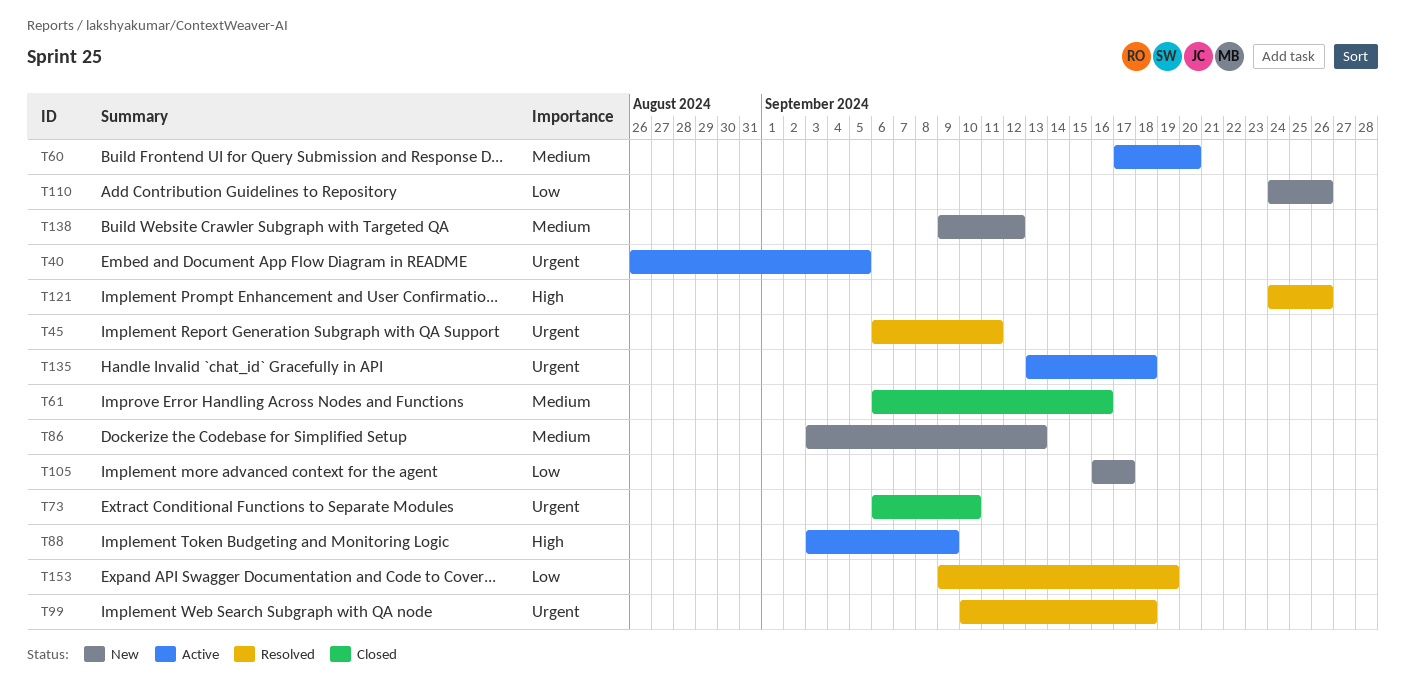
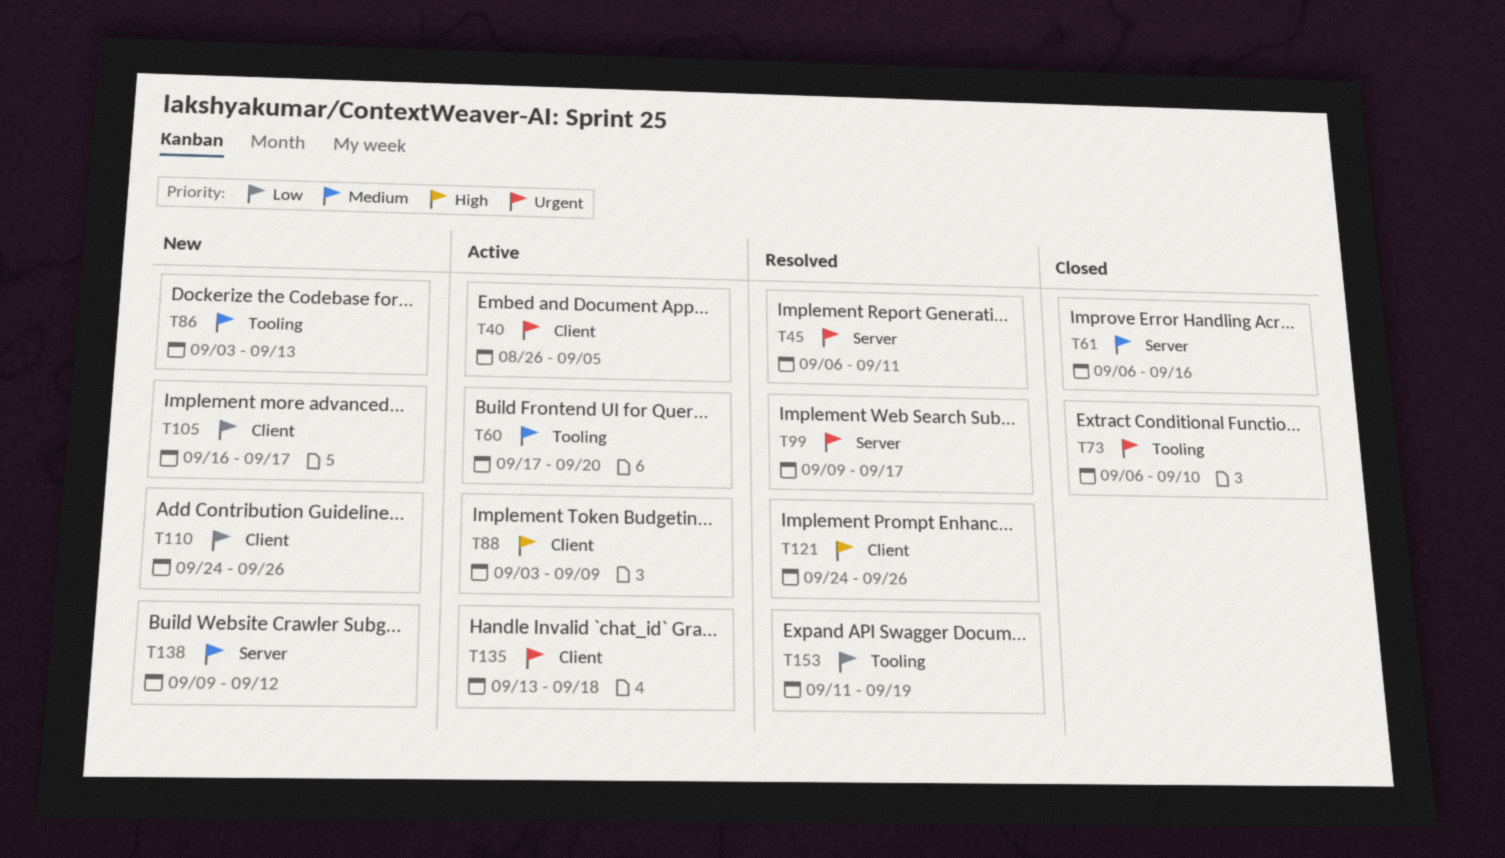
T99, start: Sep 10 -> Sep 9
T99, due: Sep 18 -> Sep 17
T153, start: Sep 9 -> Sep 11

